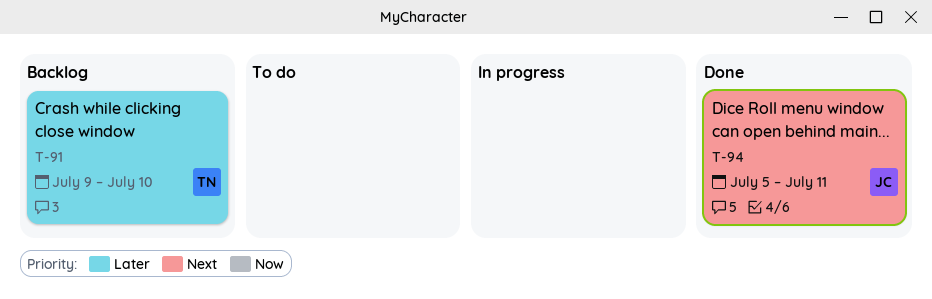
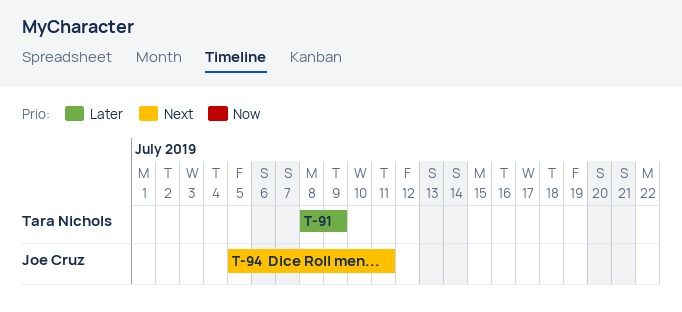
T-91, start: Jul 9 -> Jul 8
T-91, due: Jul 10 -> Jul 9

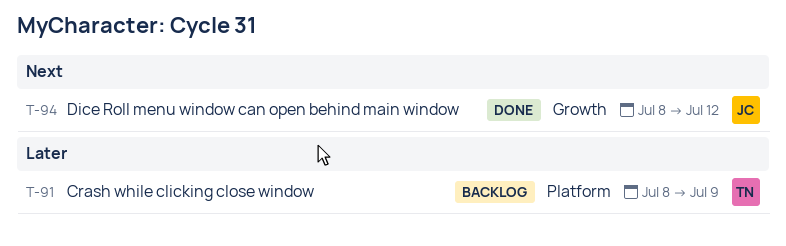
T-94, start: Jul 5 -> Jul 8
T-94, due: Jul 11 -> Jul 12

